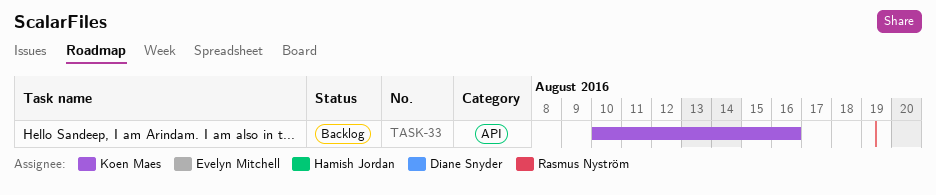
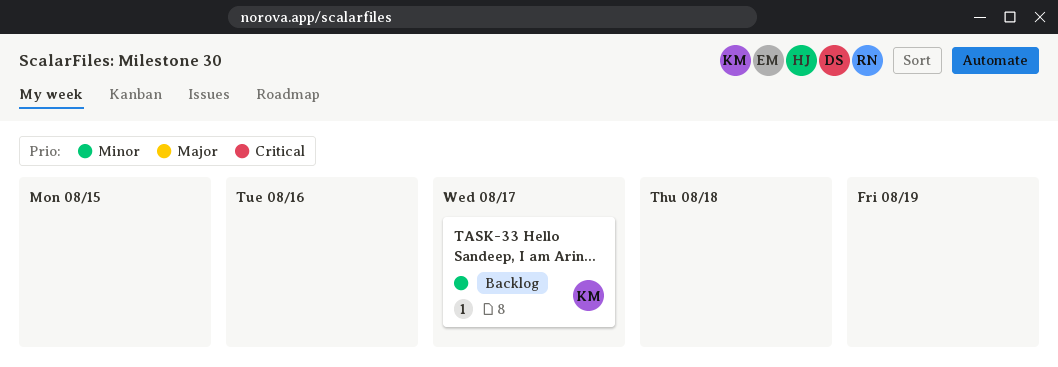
TASK-33, due: Aug 16 -> Aug 17

